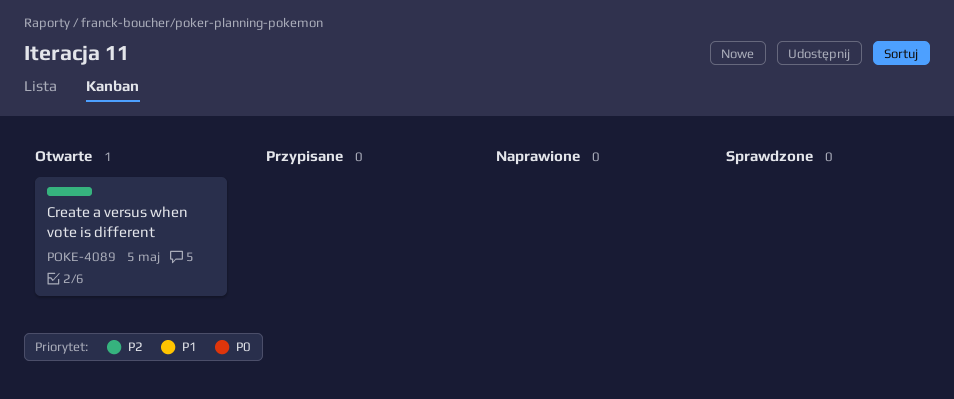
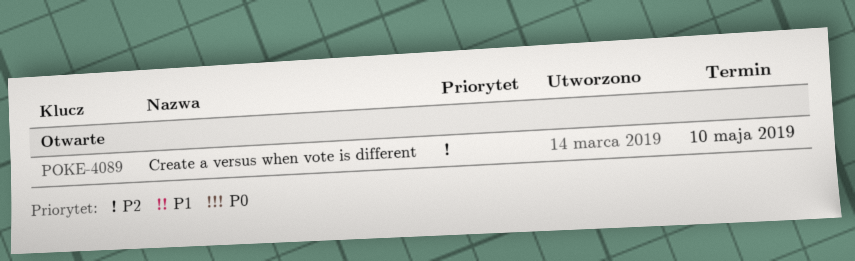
POKE-4089, due: May 5 -> May 10

